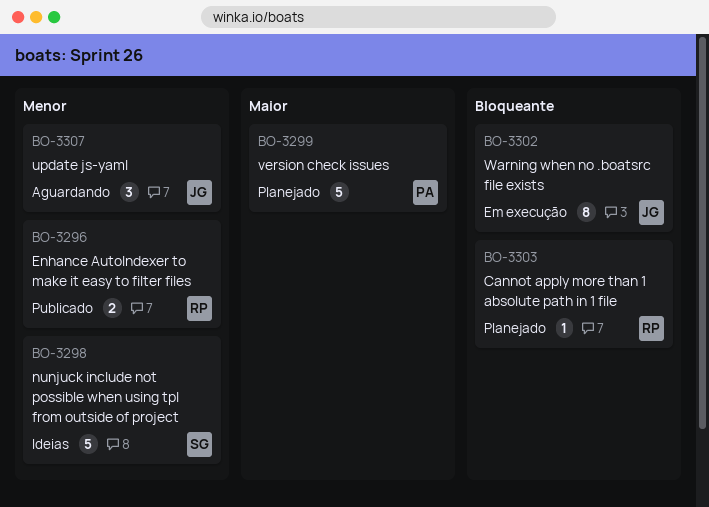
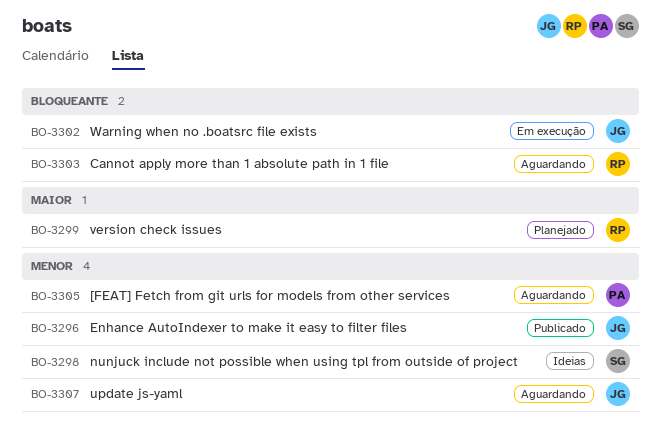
BO-3296, owner: RP -> JG
BO-3299, owner: PA -> RP
BO-3303, status: Planejado -> Aguardando
BO-3305: none -> present

